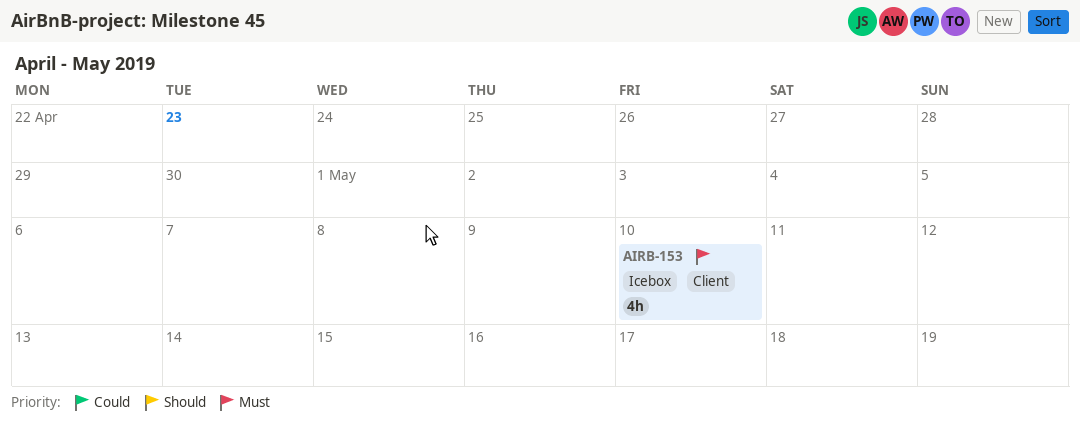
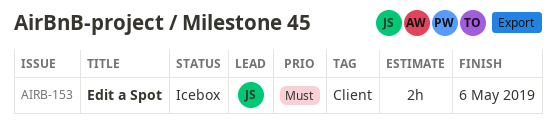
AIRB-153, estimate: 4h -> 2h
AIRB-153, due: May 10 -> May 6

